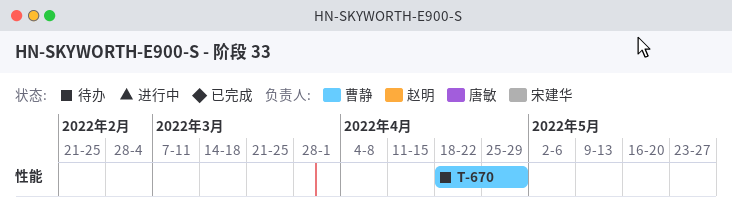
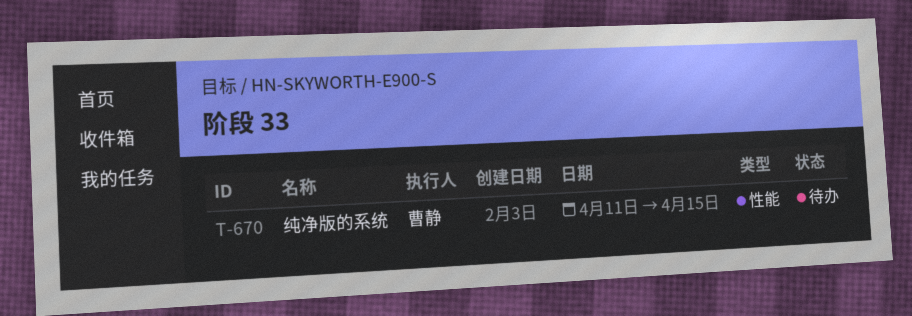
T-670, start: Apr 18 -> Apr 11
T-670, due: Apr 29 -> Apr 15

